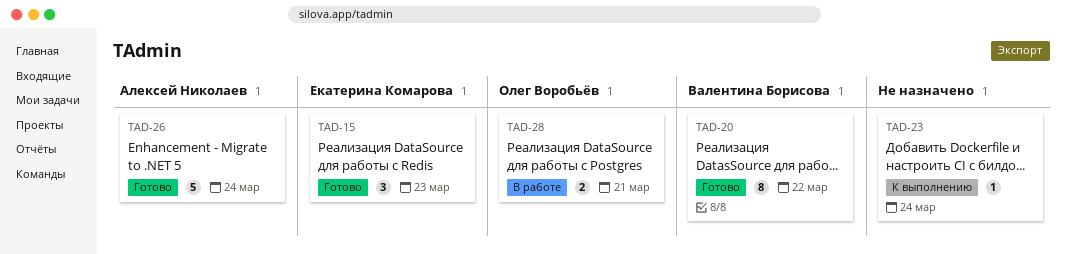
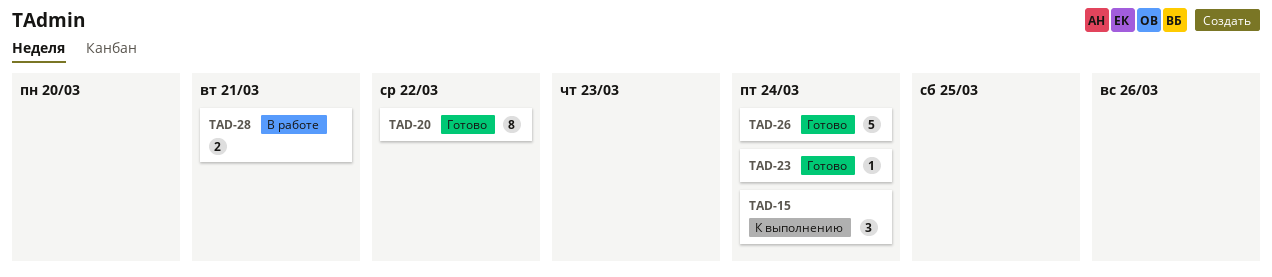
TAD-15, status: Готово -> К выполнению
TAD-15, due: Mar 23 -> Mar 24
TAD-23, status: К выполнению -> Готово

